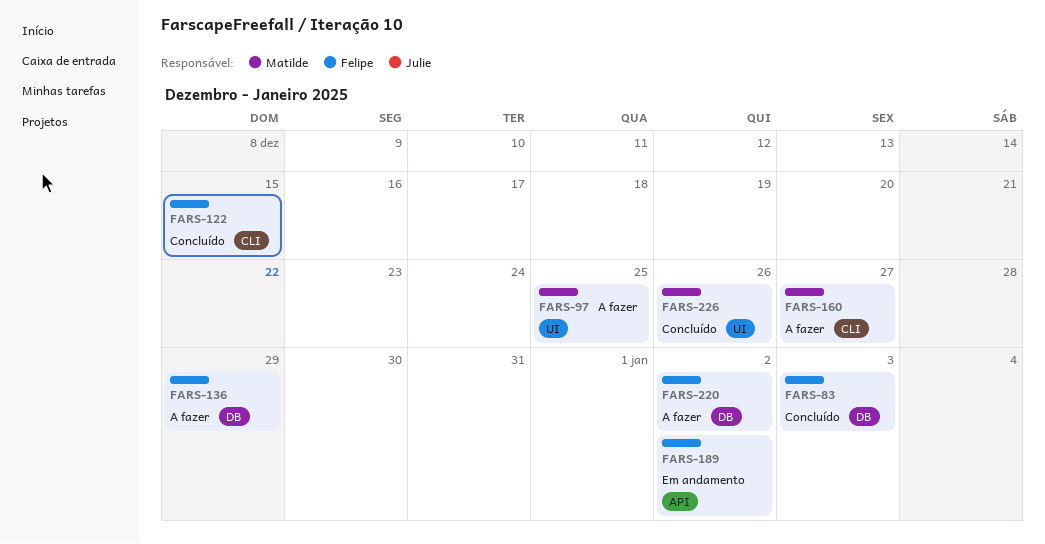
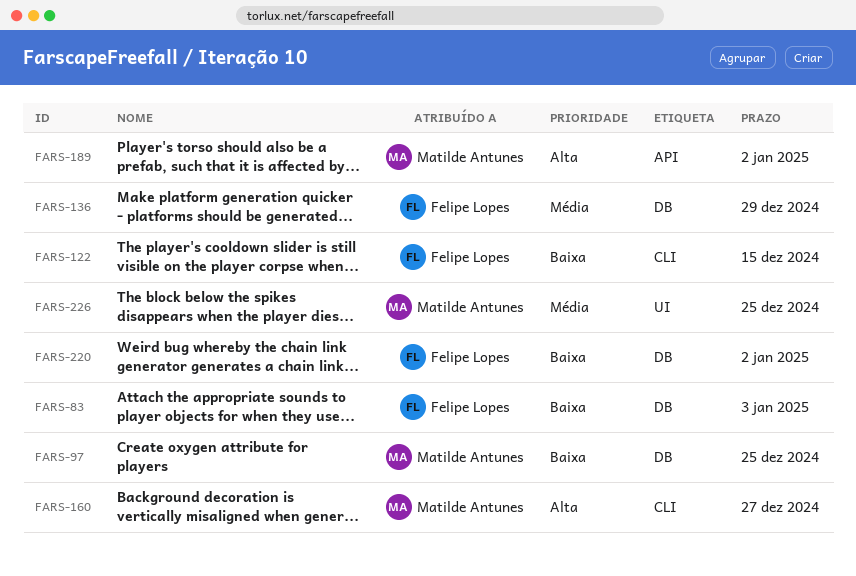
FARS-97, label: UI -> DB
FARS-189, owner: Felipe Lopes -> Matilde Antunes
FARS-226, due: Dec 26 -> Dec 25

